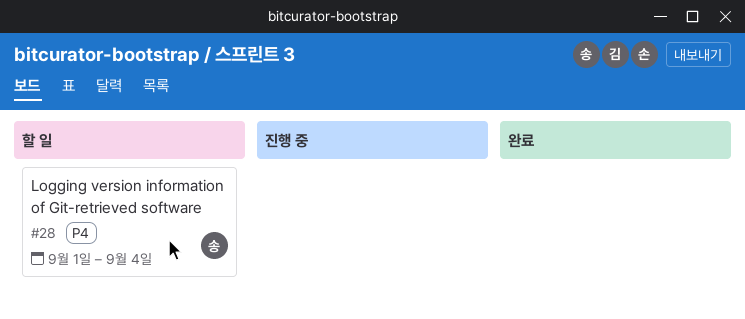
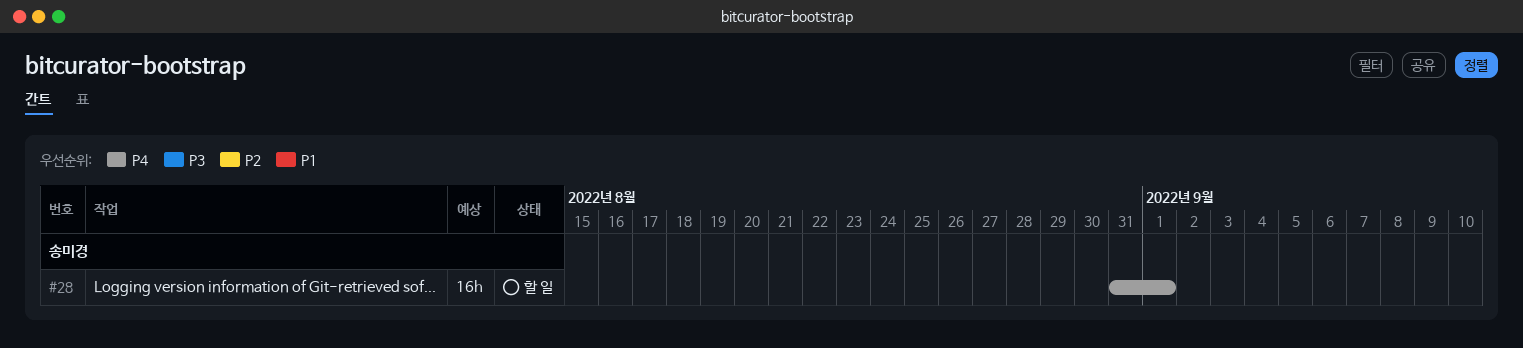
#28, start: Sep 1 -> Aug 31
#28, due: Sep 4 -> Sep 1

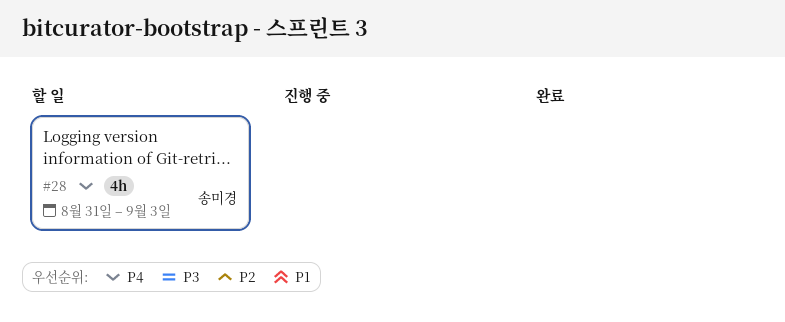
#28, estimate: 16h -> 4h
#28, due: Sep 1 -> Sep 3

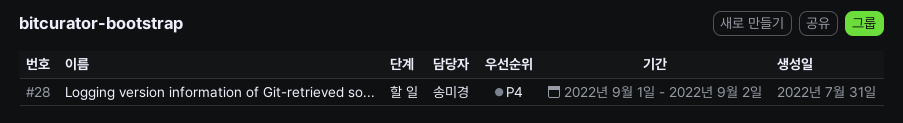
#28, start: Aug 31 -> Sep 1
#28, due: Sep 3 -> Sep 2

